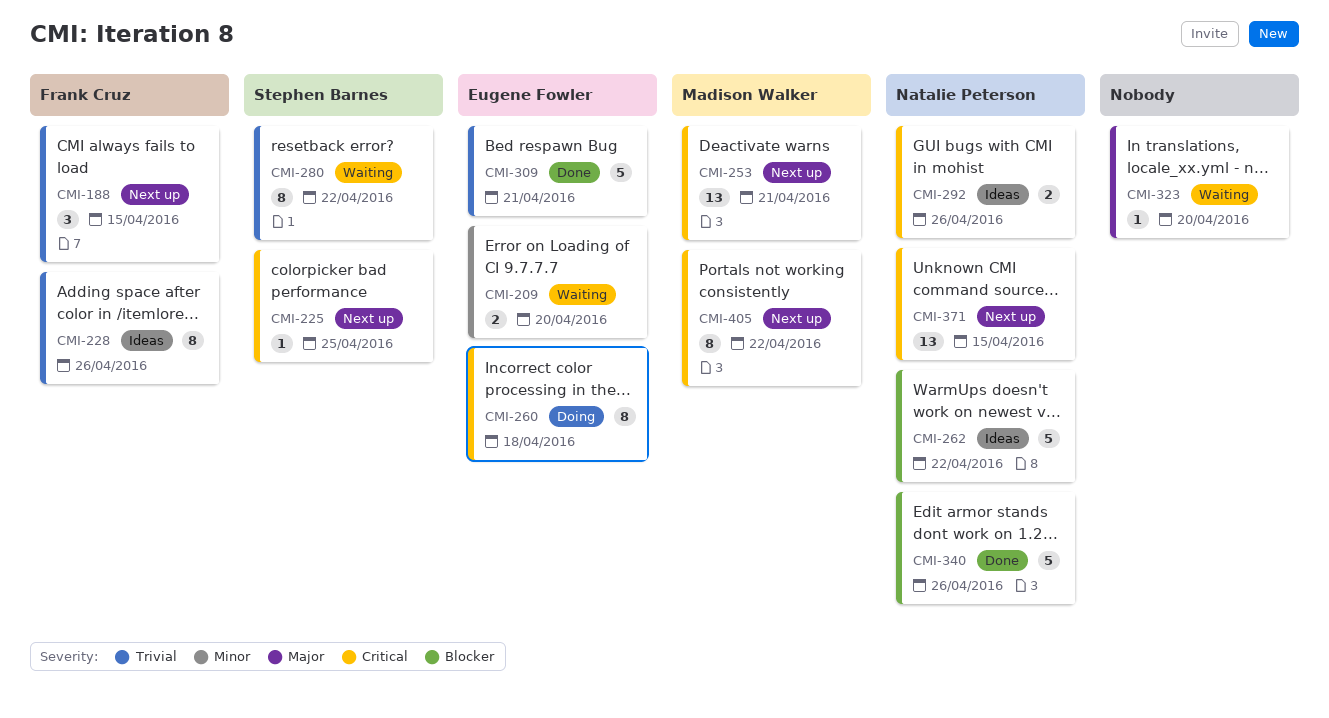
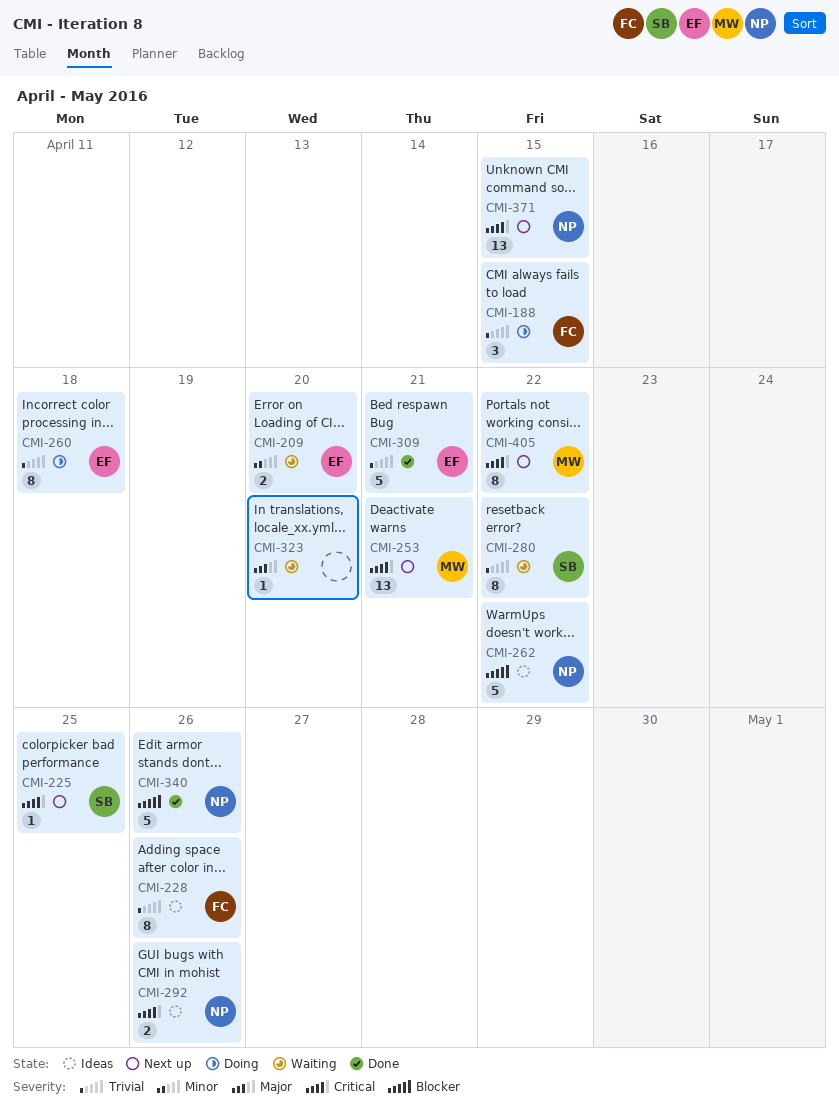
CMI-188, status: Next up -> Doing
CMI-260, priority: Critical -> Trivial

